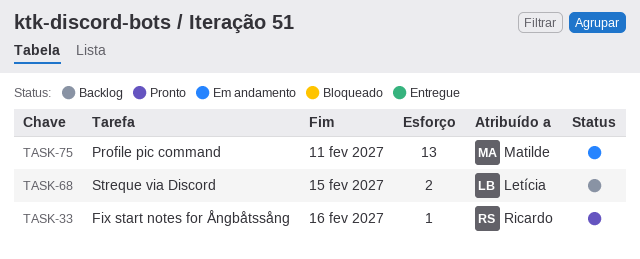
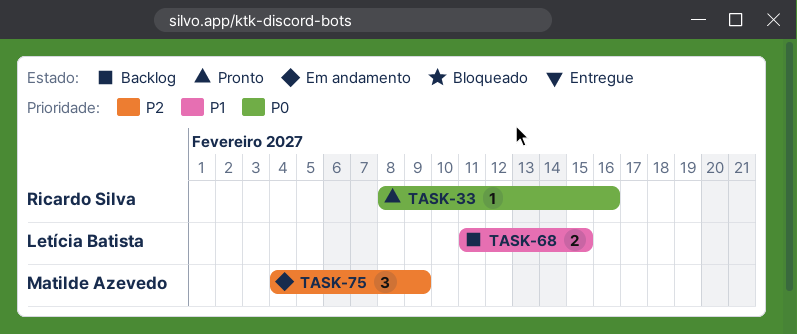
TASK-75, estimate: 13 -> 3
TASK-75, due: Feb 11 -> Feb 9

